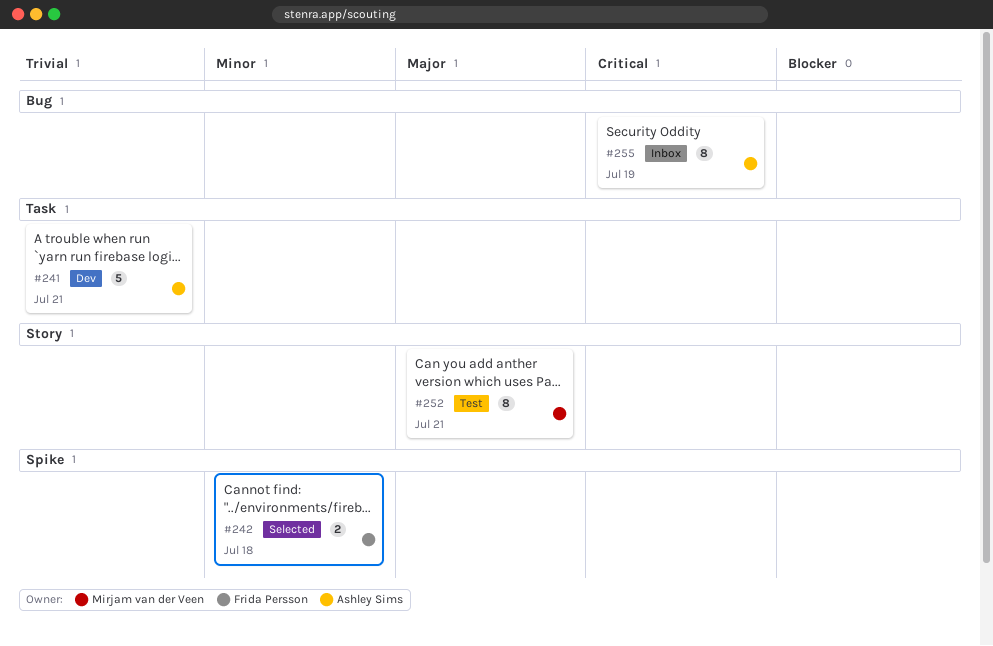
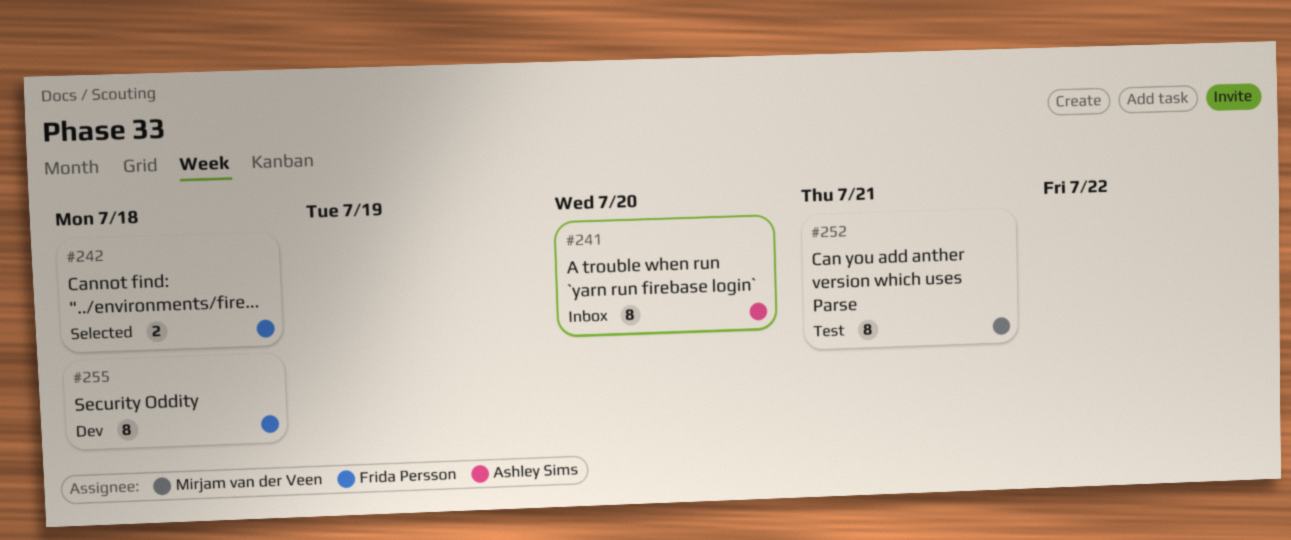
#241, status: Dev -> Inbox
#241, estimate: 5 -> 8
#241, due: Jul 21 -> Jul 20
#255, status: Inbox -> Dev
#255, owner: Ashley Sims -> Frida Persson
#255, due: Jul 19 -> Jul 18

